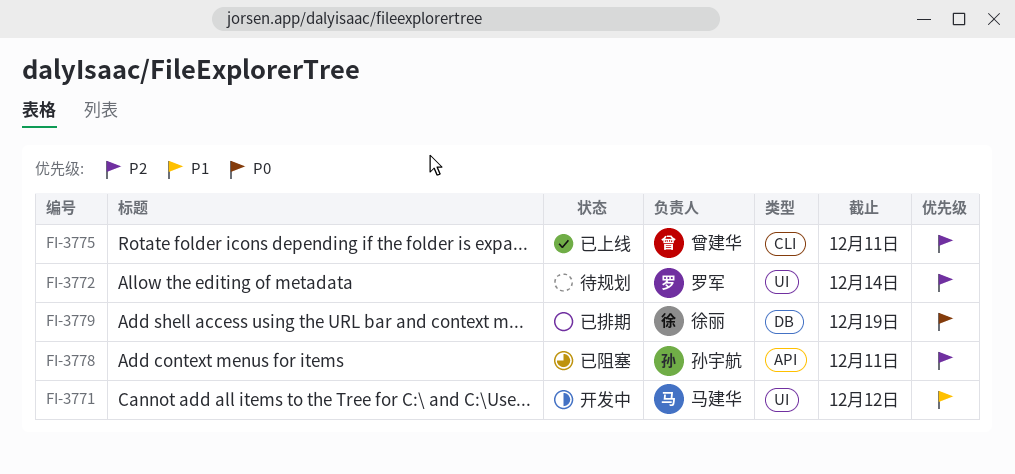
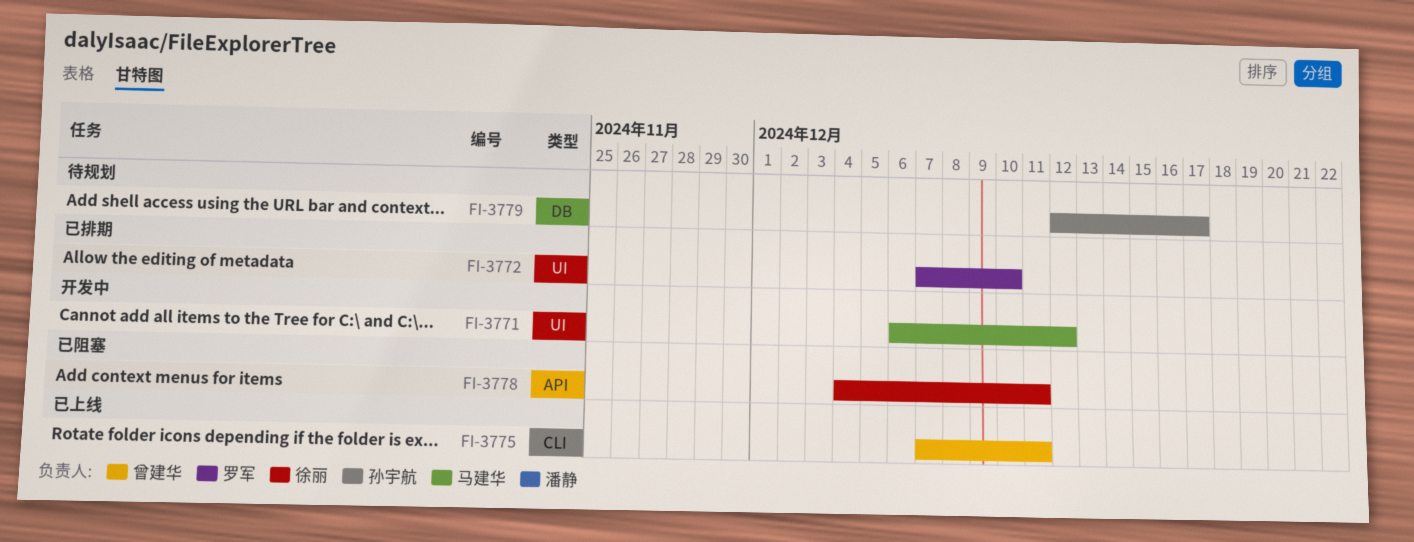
FI-3772, status: 待规划 -> 已排期
FI-3772, due: Dec 14 -> Dec 10
FI-3778, owner: 孙宇航 -> 徐丽
FI-3779, status: 已排期 -> 待规划
FI-3779, owner: 徐丽 -> 孙宇航
FI-3779, due: Dec 19 -> Dec 17

